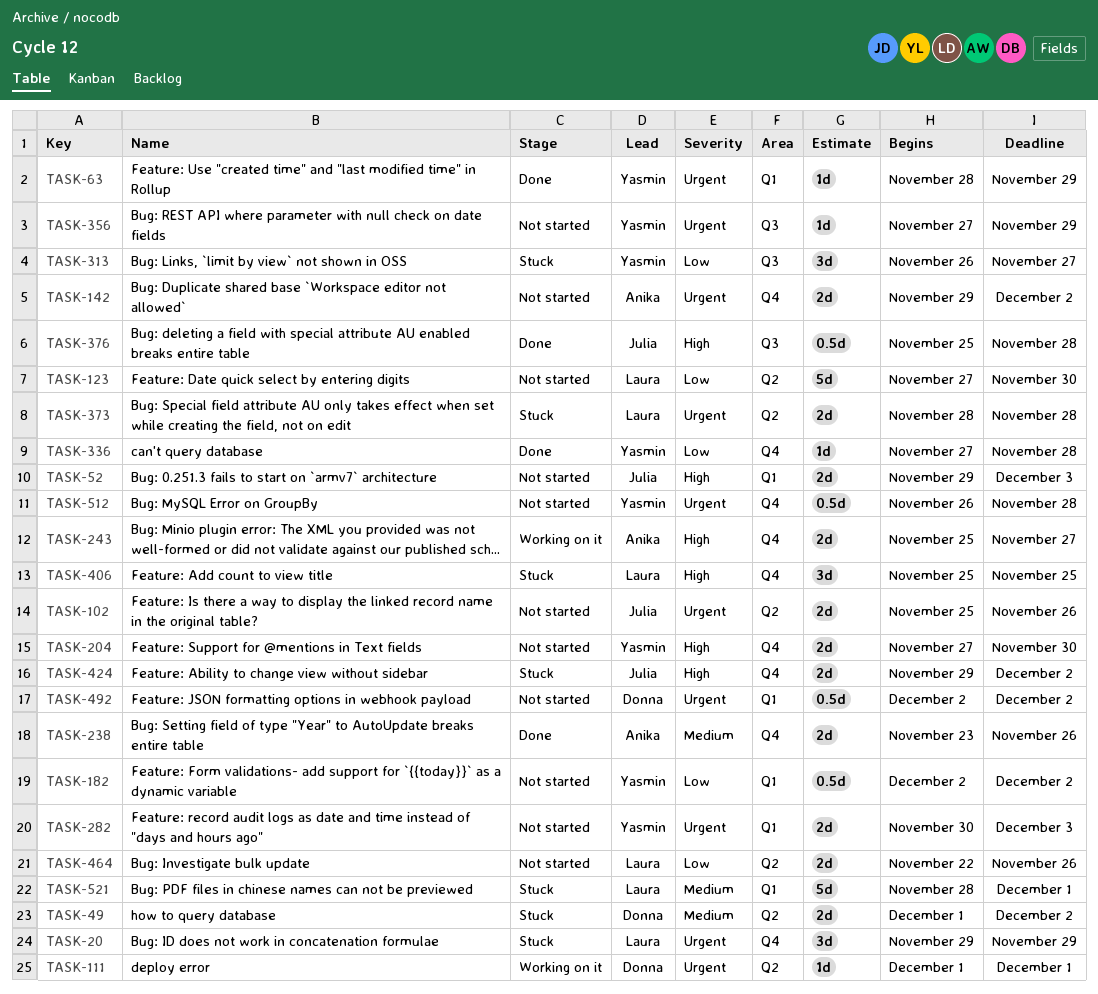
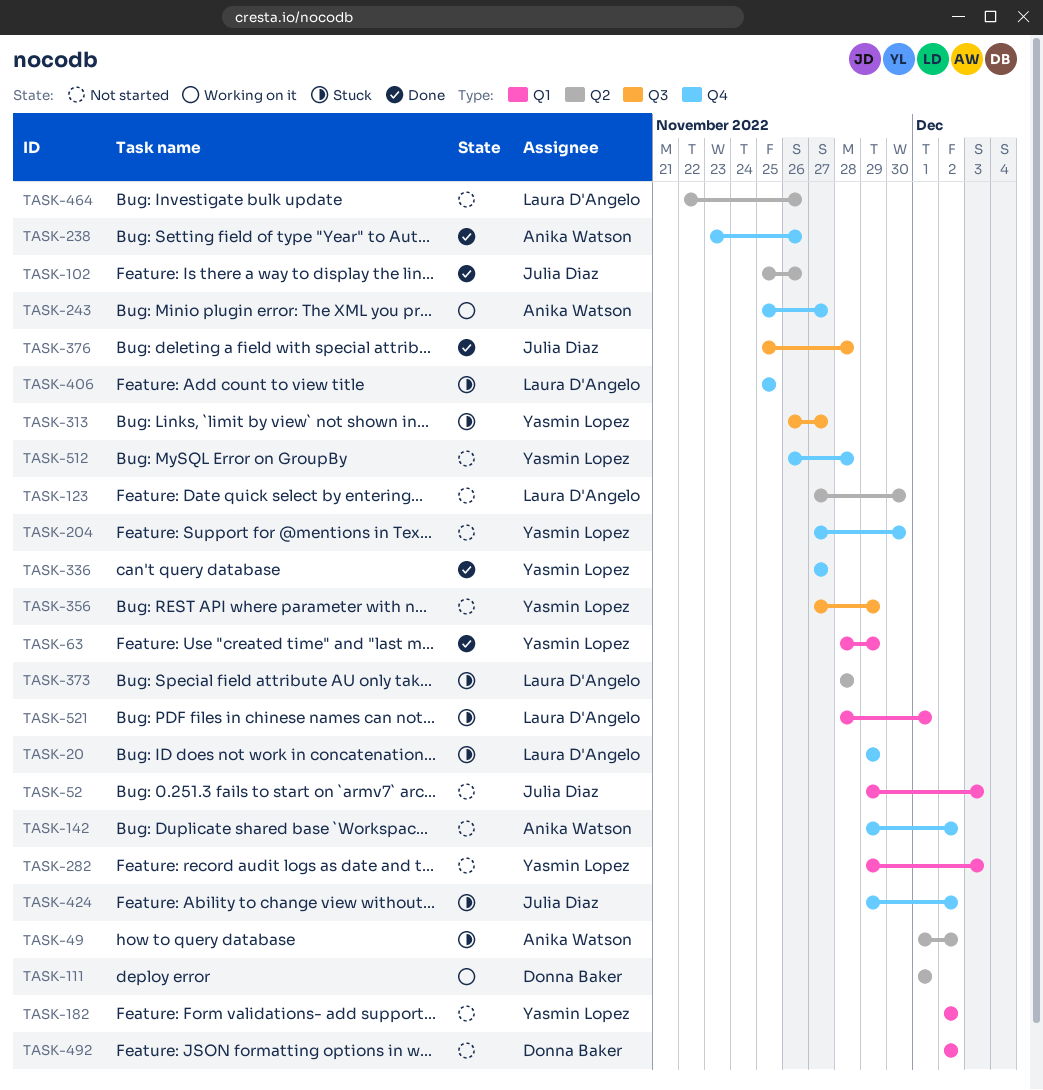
TASK-49, owner: Donna Baker -> Anika Watson
TASK-102, status: Not started -> Done
TASK-282, start: Nov 30 -> Nov 29
TASK-336, due: Nov 28 -> Nov 27

